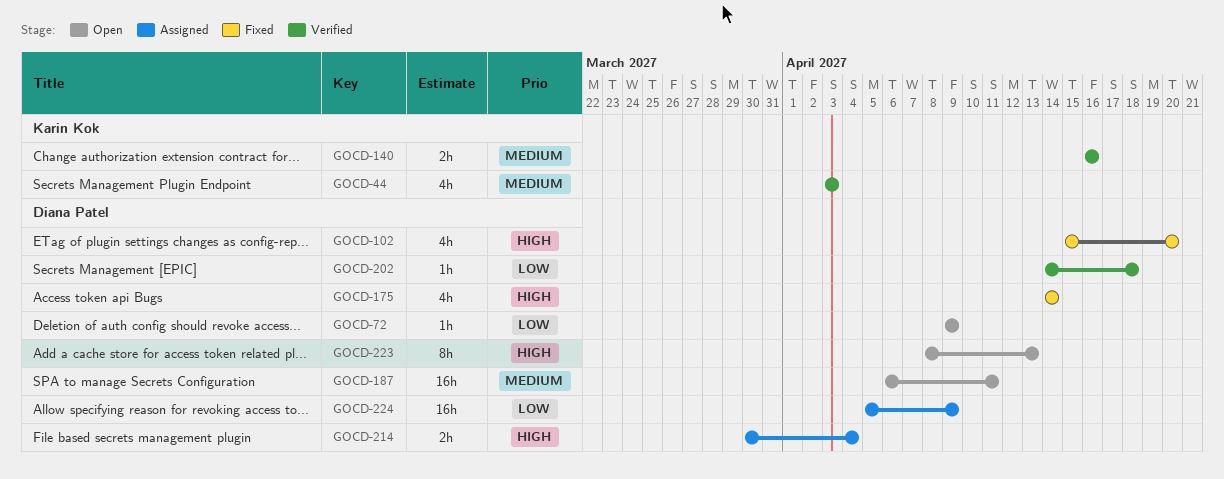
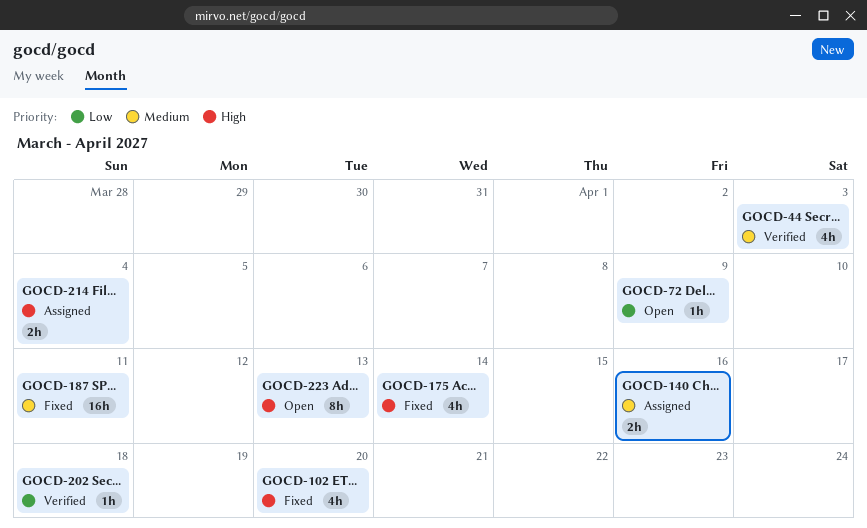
GOCD-140, status: Verified -> Assigned
GOCD-187, status: Open -> Fixed
GOCD-224: present -> none

